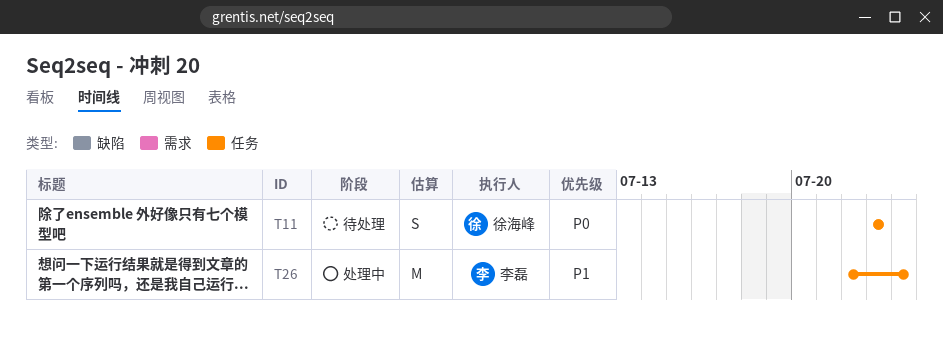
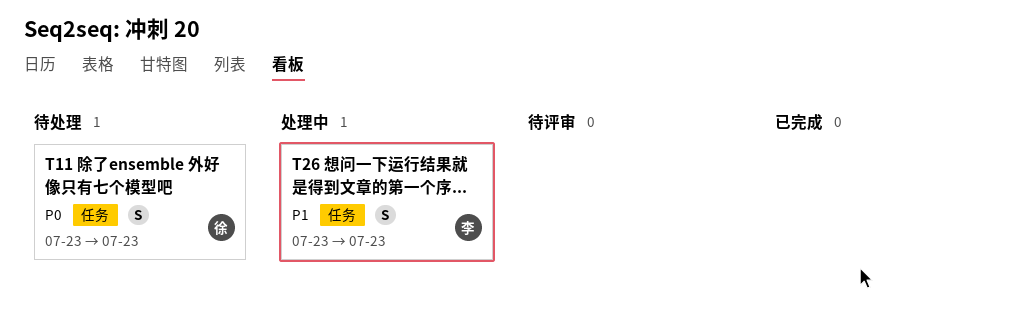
T26, estimate: M -> S
T26, start: Jul 22 -> Jul 23
T26, due: Jul 24 -> Jul 23

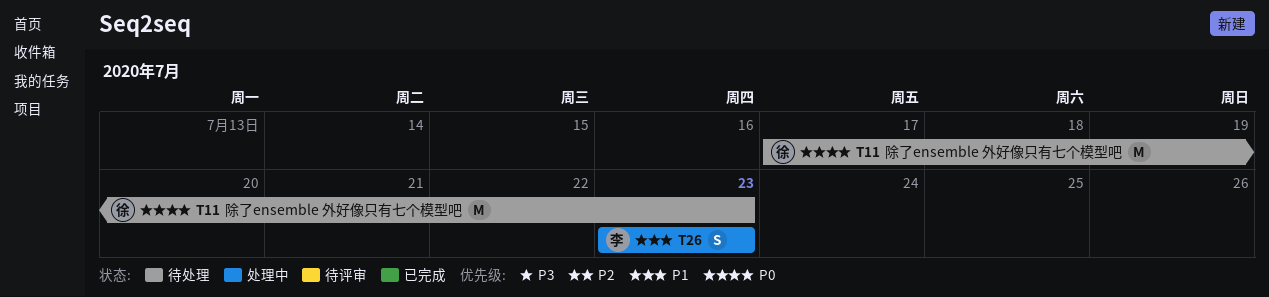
T11, estimate: S -> M
T11, start: Jul 23 -> Jul 17

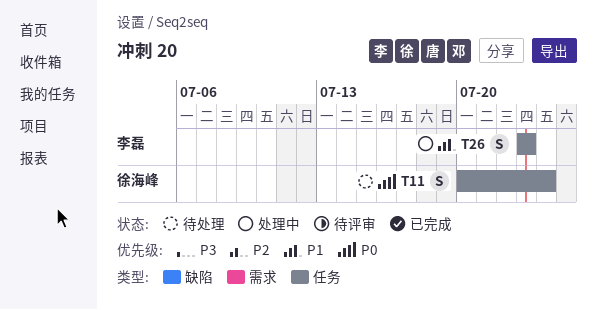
T11, estimate: M -> S
T11, start: Jul 17 -> Jul 20
T11, due: Jul 23 -> Jul 24

